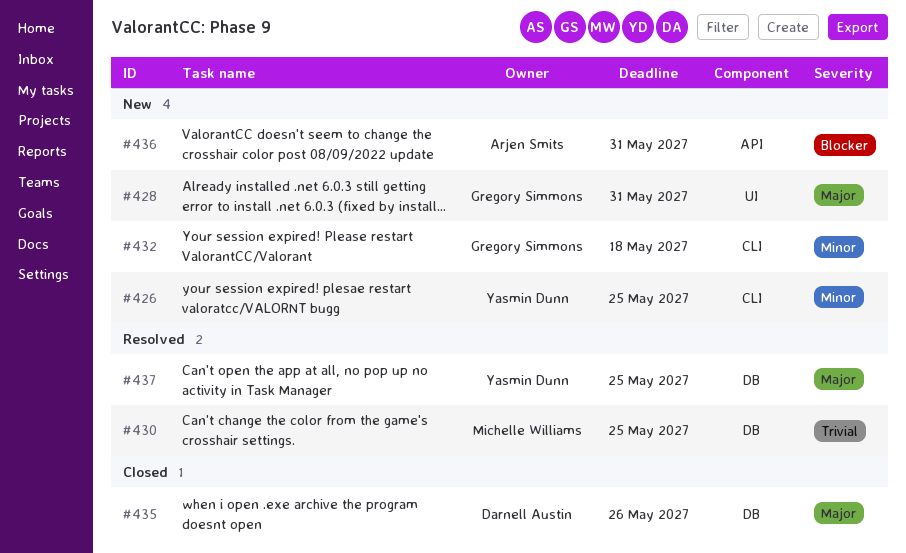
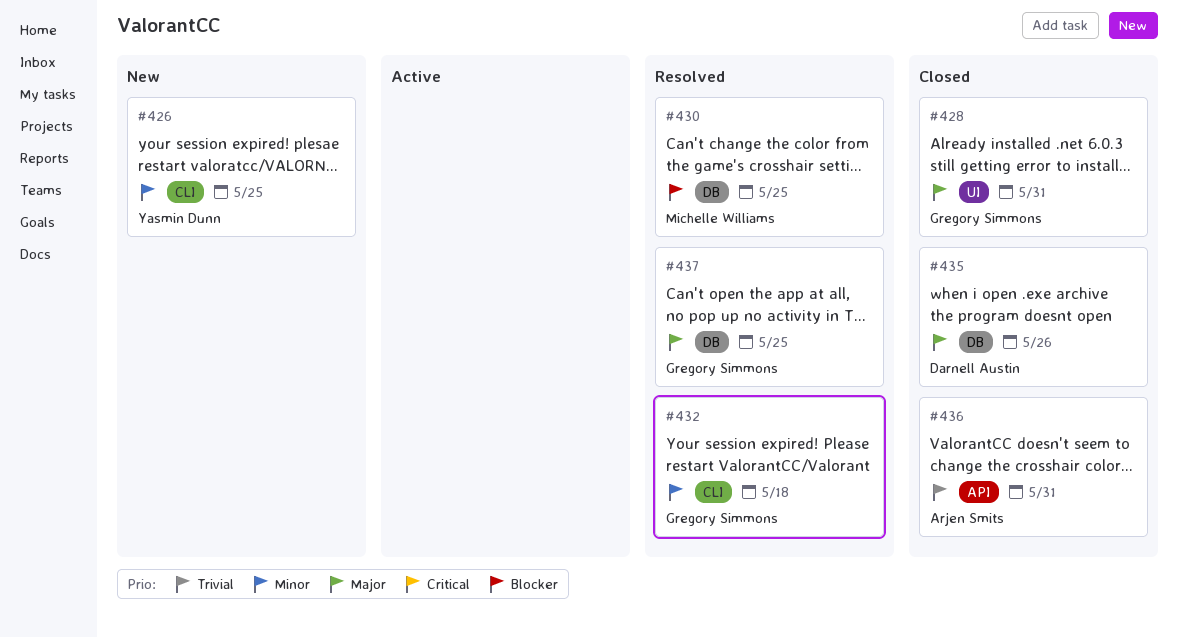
#428, status: New -> Closed
#430, priority: Trivial -> Blocker
#432, status: New -> Resolved
#436, status: New -> Closed
#436, priority: Blocker -> Trivial
#437, owner: Yasmin Dunn -> Gregory Simmons

